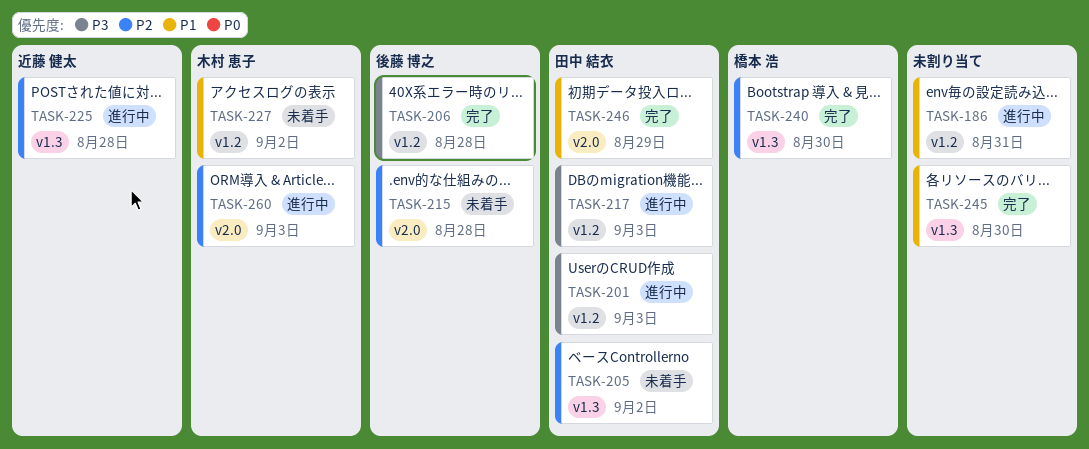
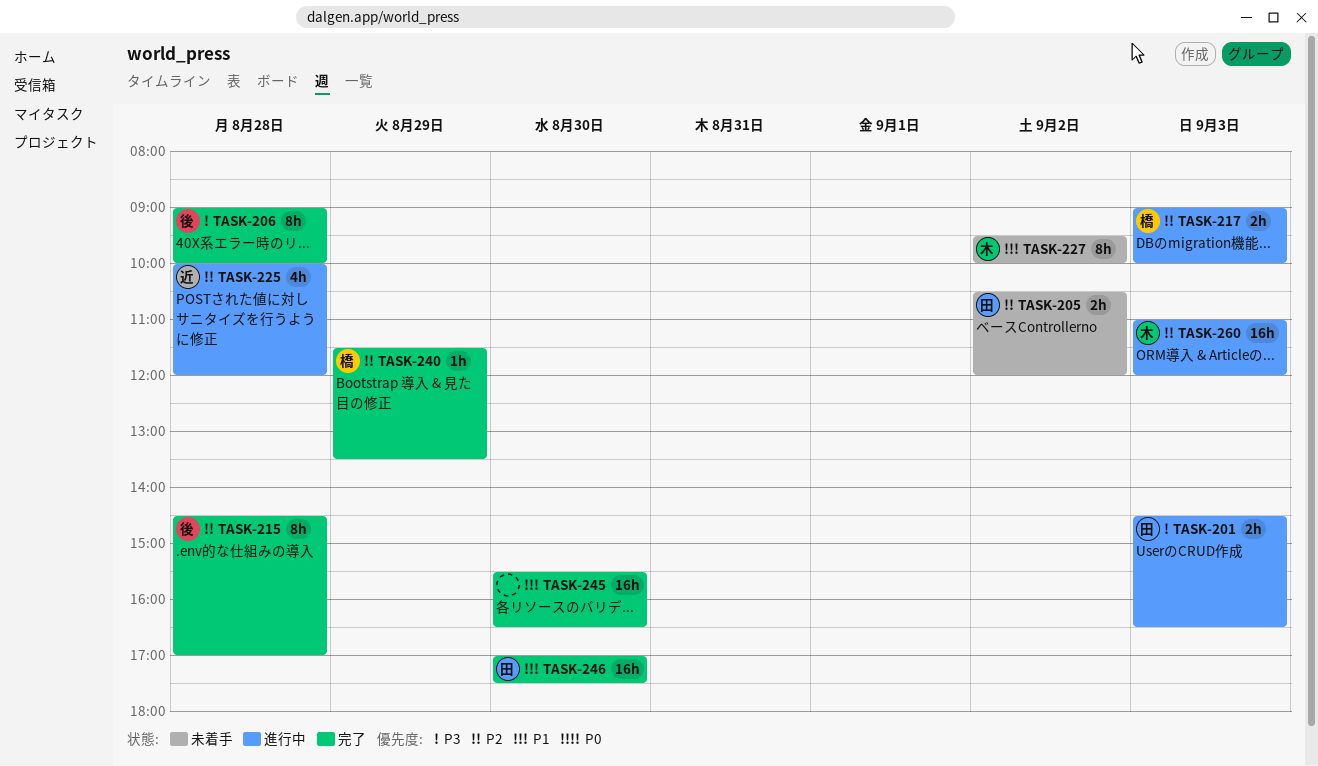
TASK-186: present -> none
TASK-215, status: 未着手 -> 完了
TASK-217, owner: 田中 結衣 -> 橋本 浩
TASK-217, priority: P3 -> P2
TASK-240, day: Aug 30 -> Aug 29
TASK-246, day: Aug 29 -> Aug 30

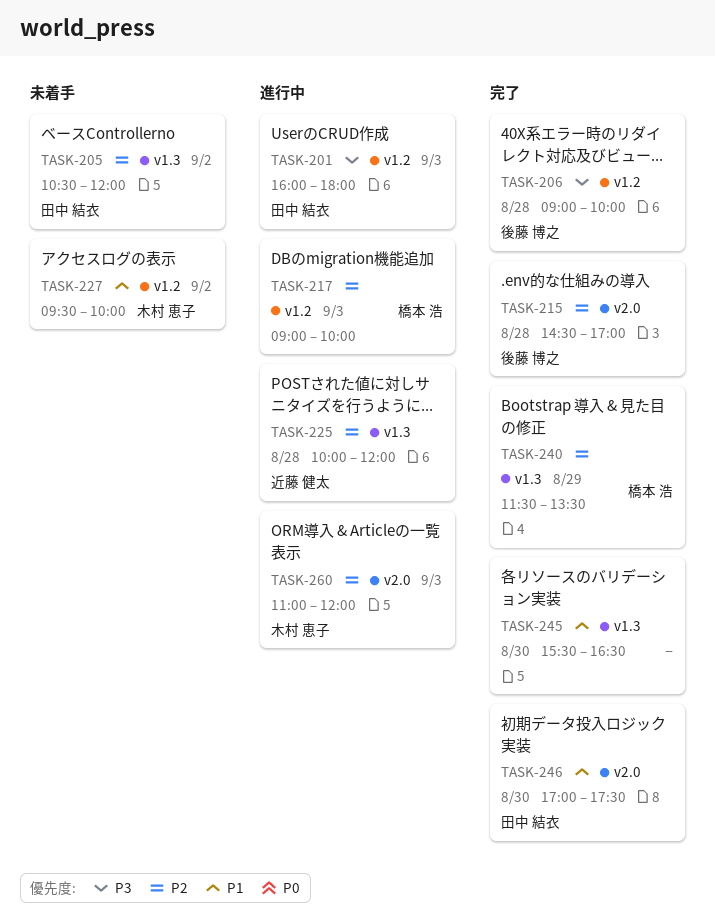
TASK-201, begins: 14:30 -> 16:00
TASK-201, ends: 16:30 -> 18:00

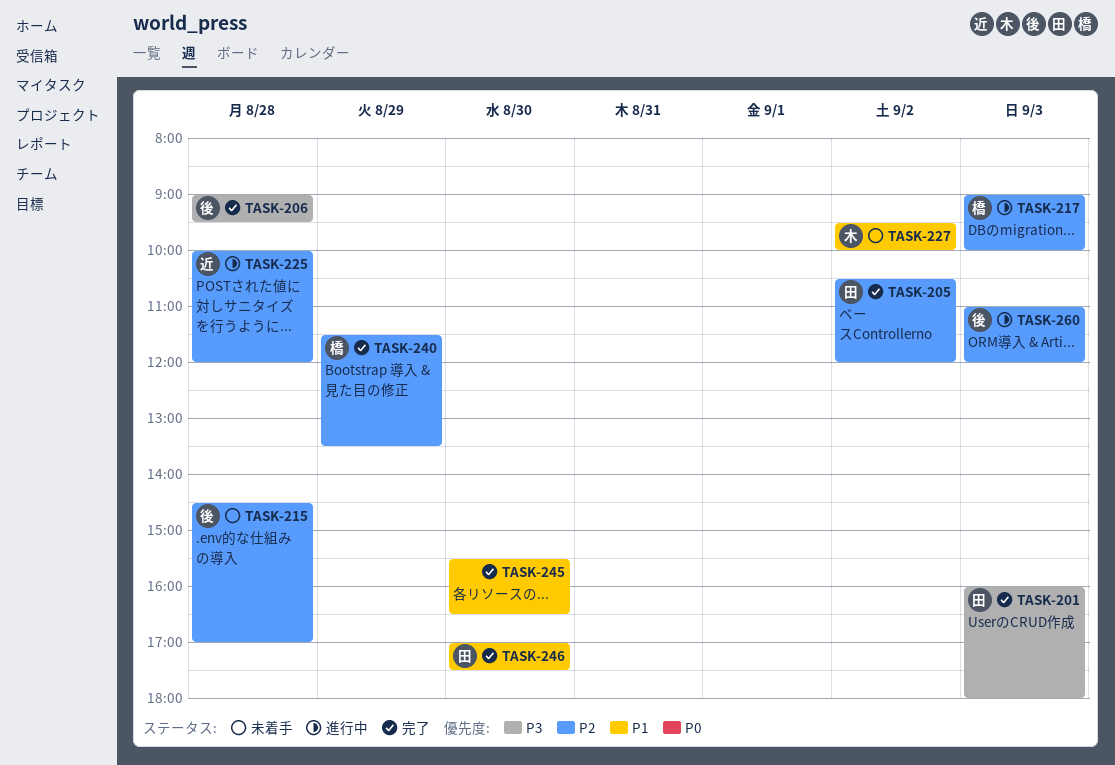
TASK-201, status: 進行中 -> 完了
TASK-205, status: 未着手 -> 完了
TASK-206, ends: 10:00 -> 09:30
TASK-215, status: 完了 -> 未着手
TASK-260, owner: 木村 恵子 -> 後藤 博之

